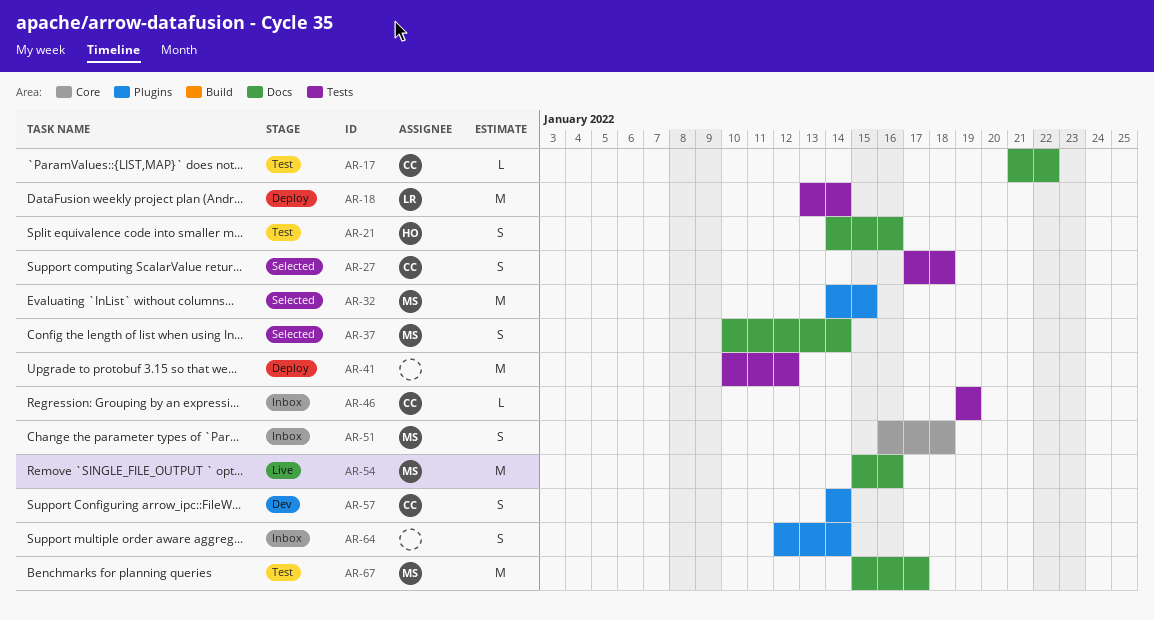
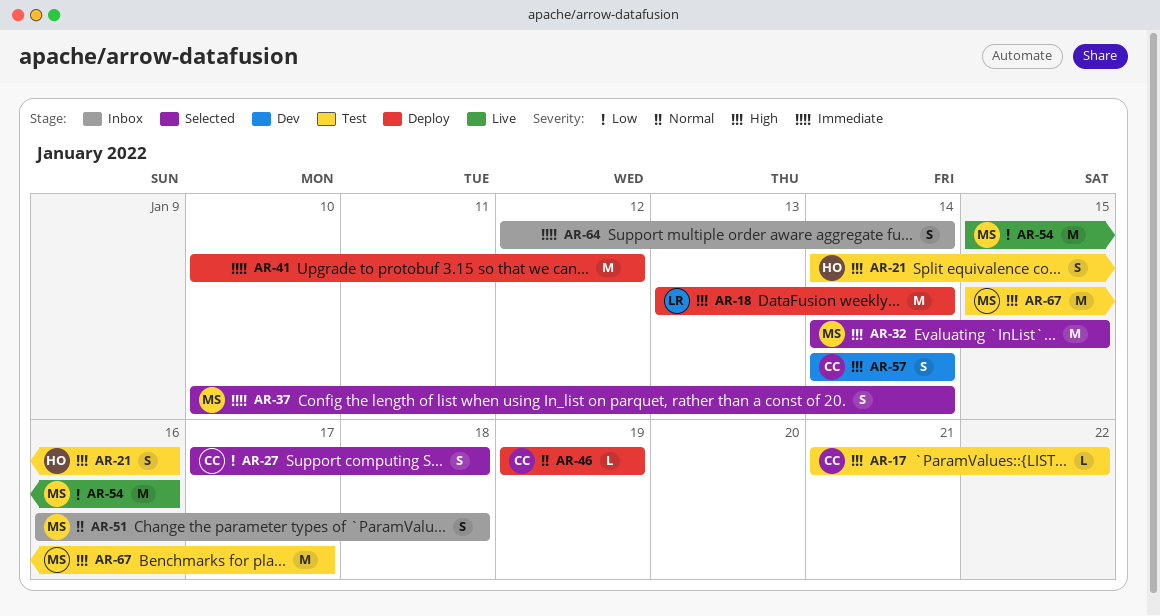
AR-46, status: Inbox -> Deploy

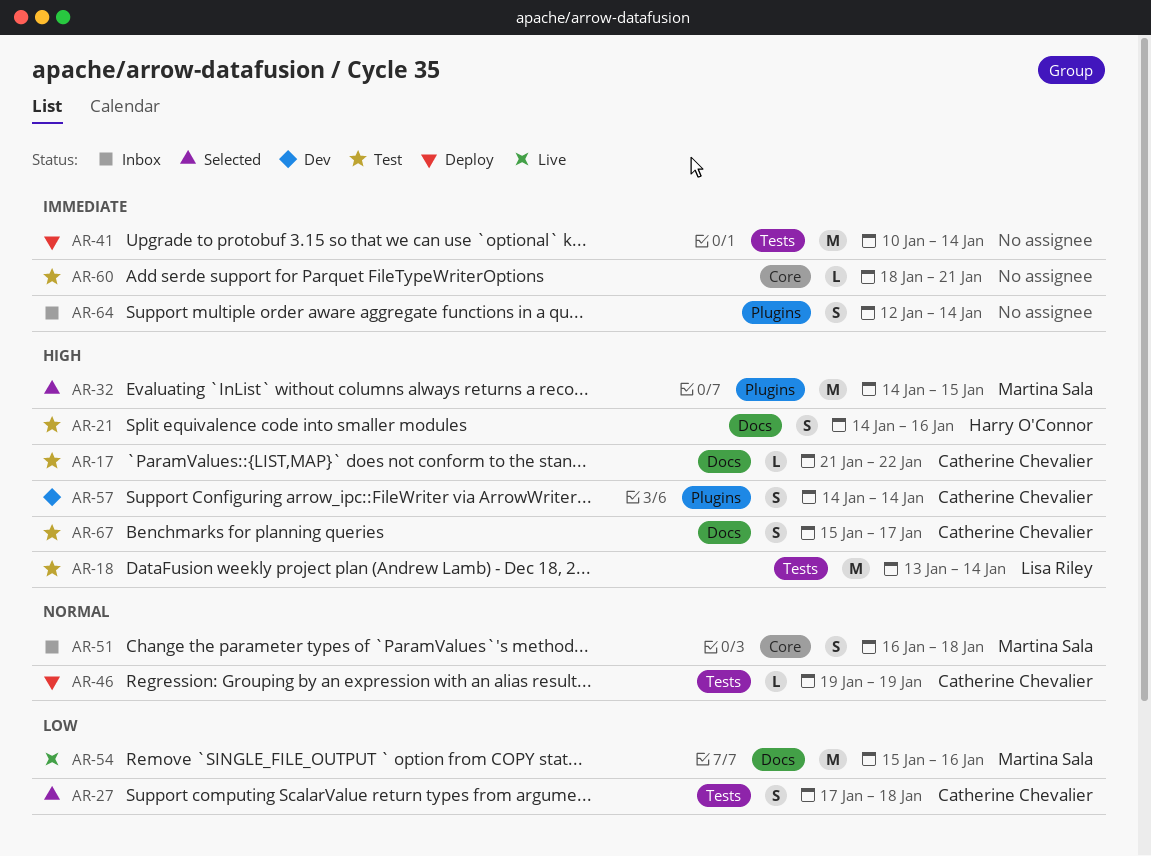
AR-18, status: Deploy -> Test
AR-37: present -> none
AR-41, due: Jan 12 -> Jan 14
AR-60: none -> present
AR-67, owner: Martina Sala -> Catherine Chevalier
AR-67, estimate: M -> S

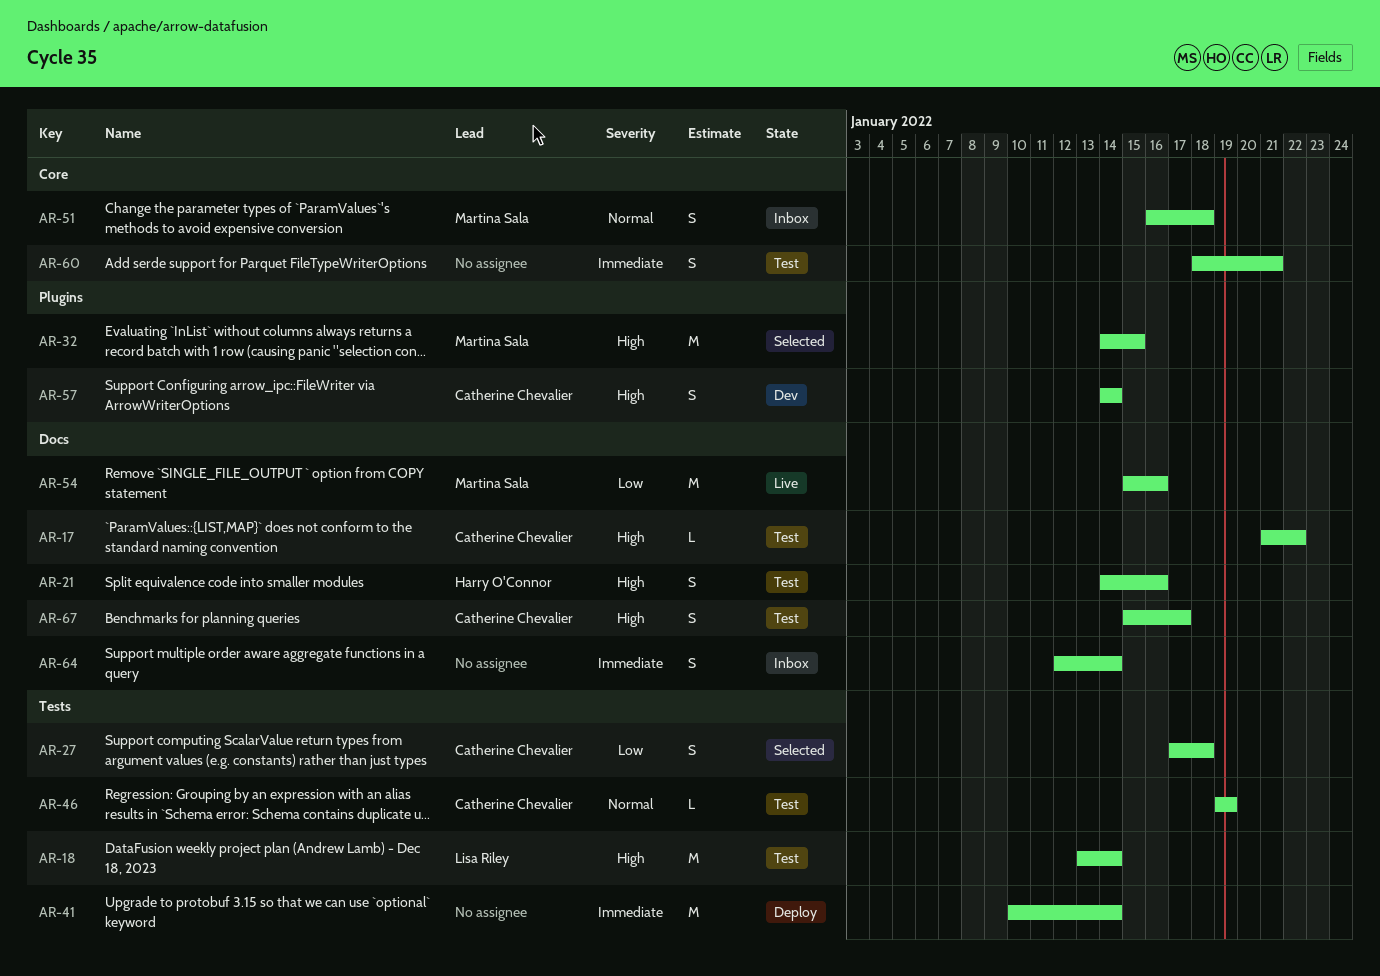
AR-46, status: Deploy -> Test
AR-60, estimate: L -> S
AR-64, label: Plugins -> Docs

